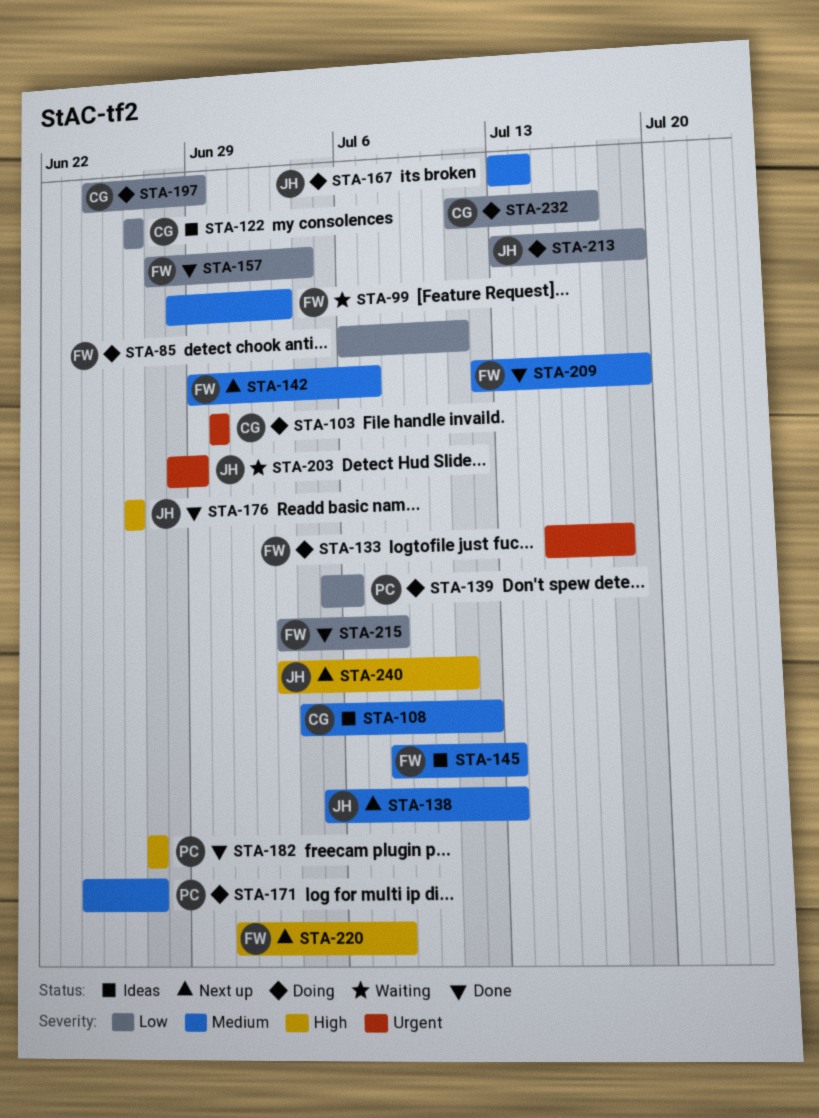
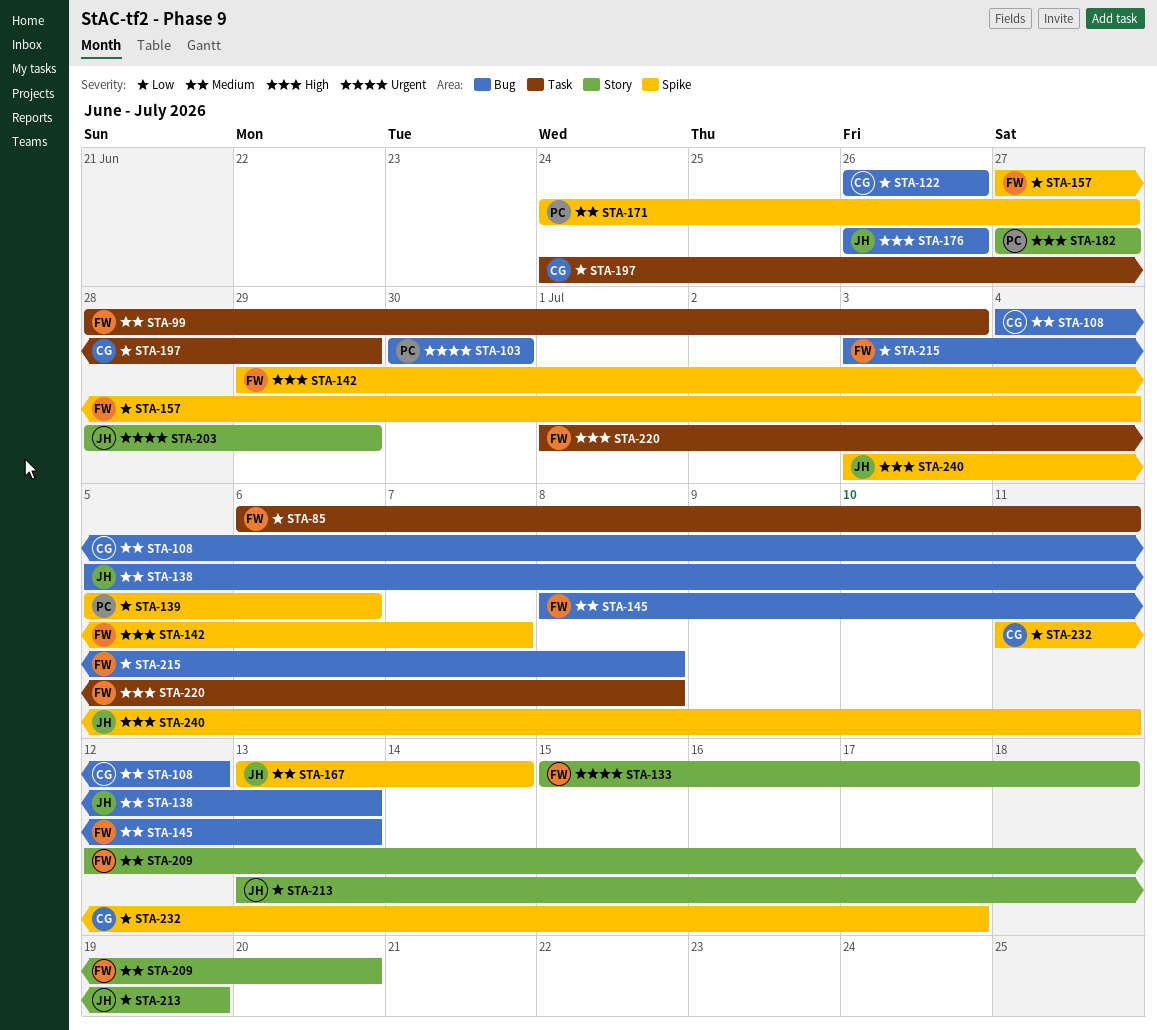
STA-103, owner: CG -> PC
STA-142, priority: Medium -> High
STA-209, due: Jul 19 -> Jul 20

